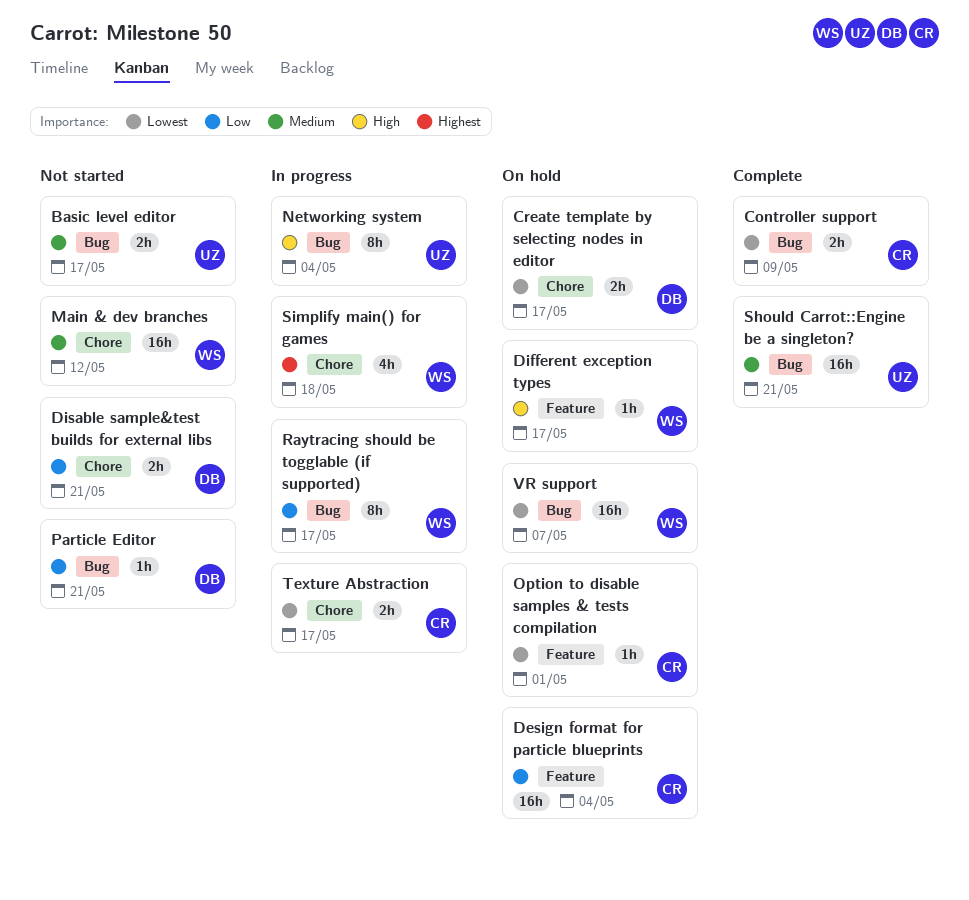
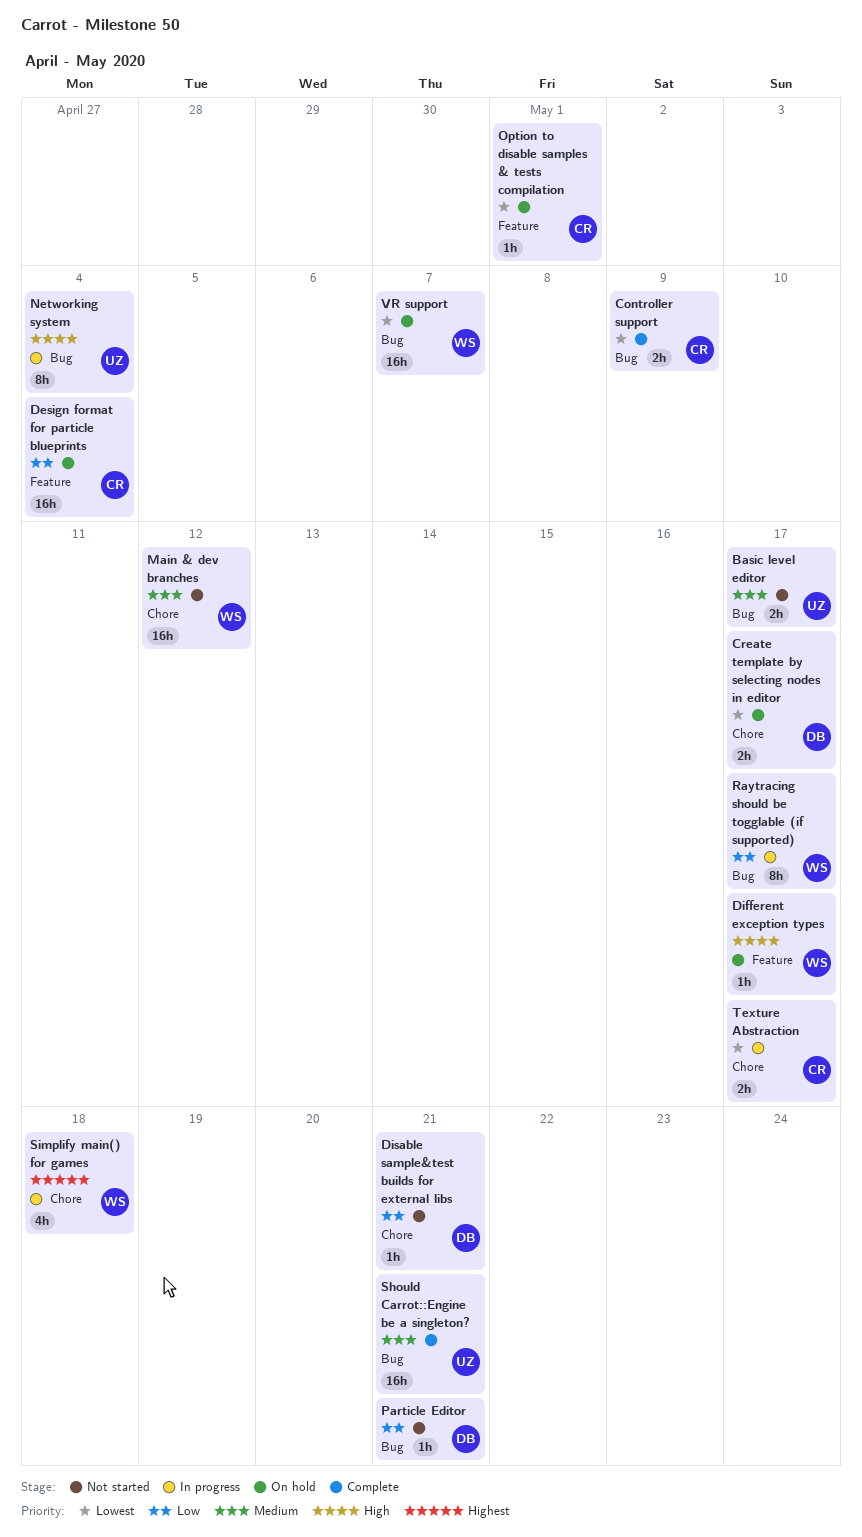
Disable sample&test builds for external libs, estimate: 2h -> 1h

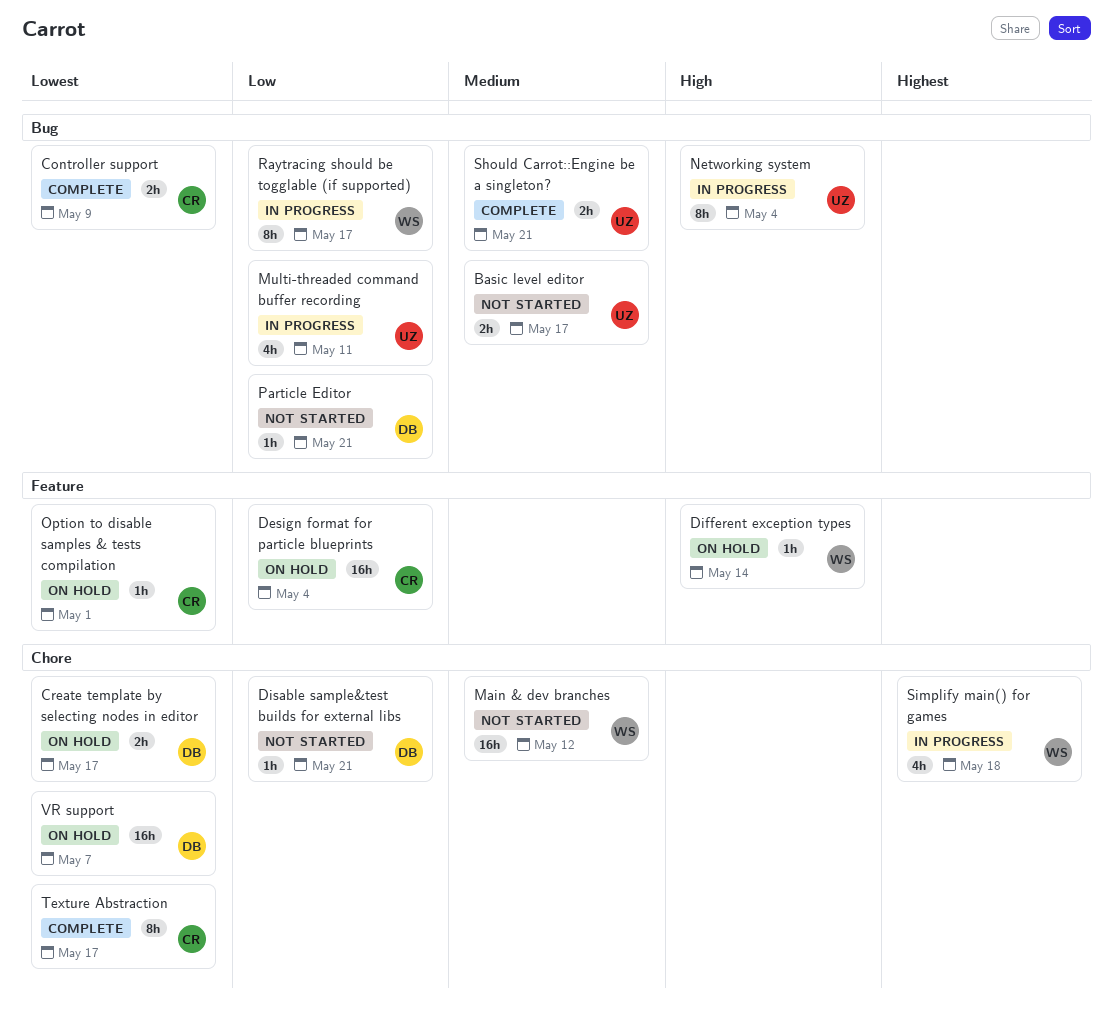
Different exception types, due: May 17 -> May 14
Multi-threaded command buffer recording: none -> present
Should Carrot::Engine be a singleton?, estimate: 16h -> 2h
Texture Abstraction, status: In progress -> Complete
Texture Abstraction, estimate: 2h -> 8h
VR support, owner: WS -> DB
VR support, label: Bug -> Chore

